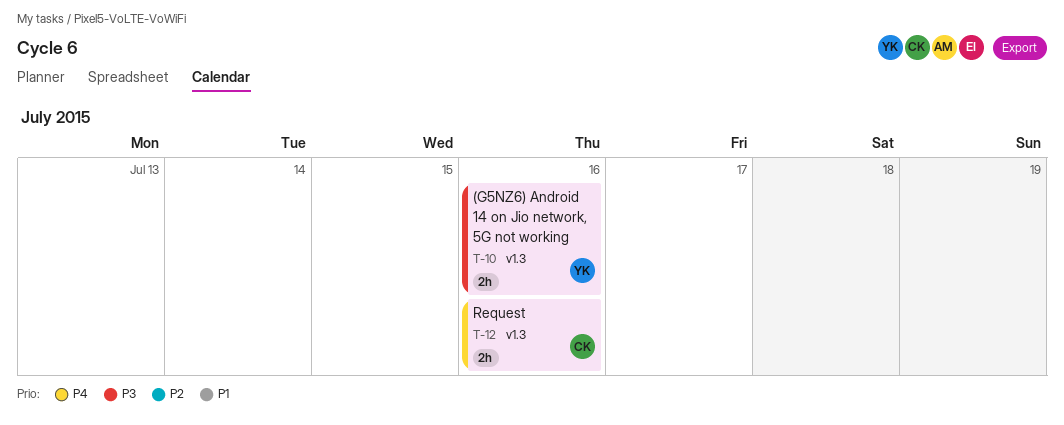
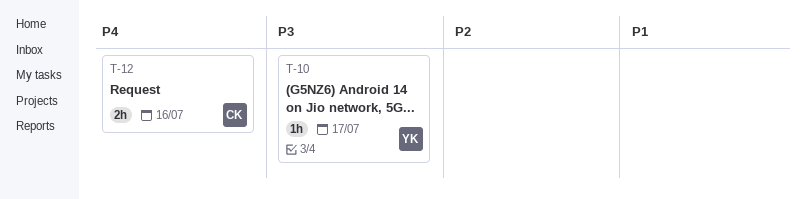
T-10, estimate: 2h -> 1h
T-10, due: Jul 16 -> Jul 17

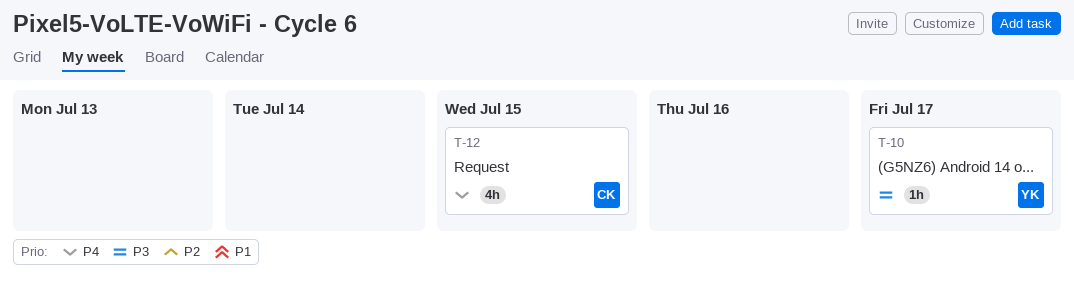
T-12, estimate: 2h -> 4h
T-12, due: Jul 16 -> Jul 15

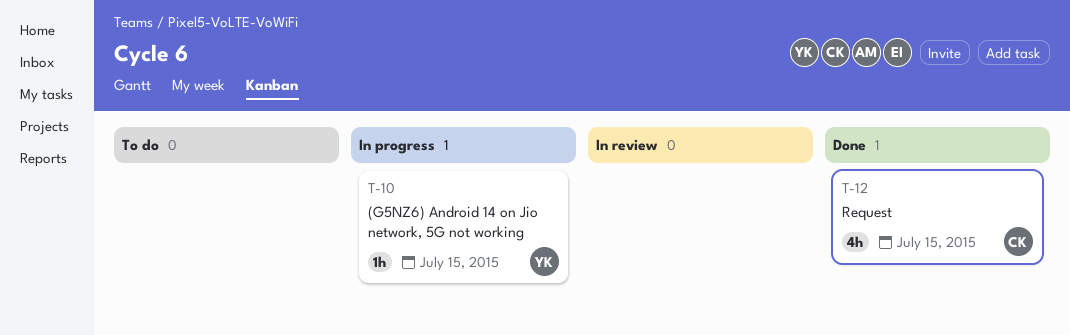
T-10, due: Jul 17 -> Jul 15

